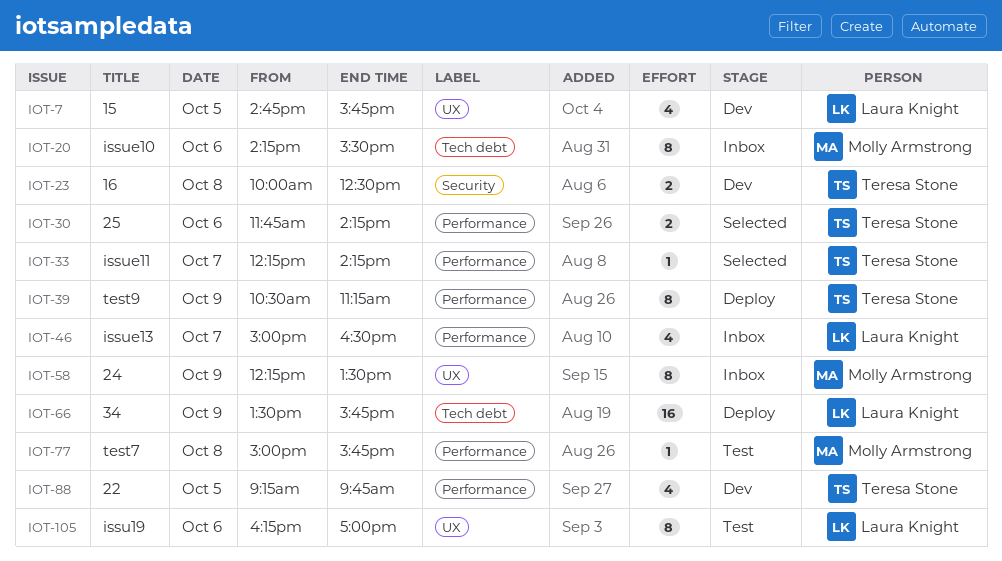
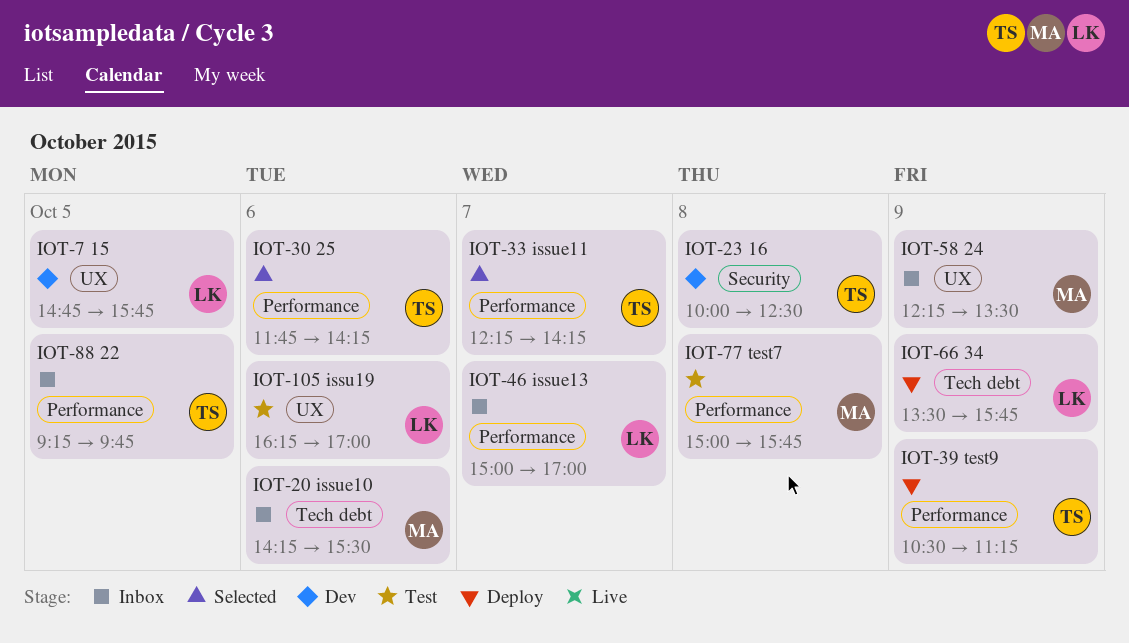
IOT-46, ends: 16:30 -> 17:00
IOT-88, status: Dev -> Inbox

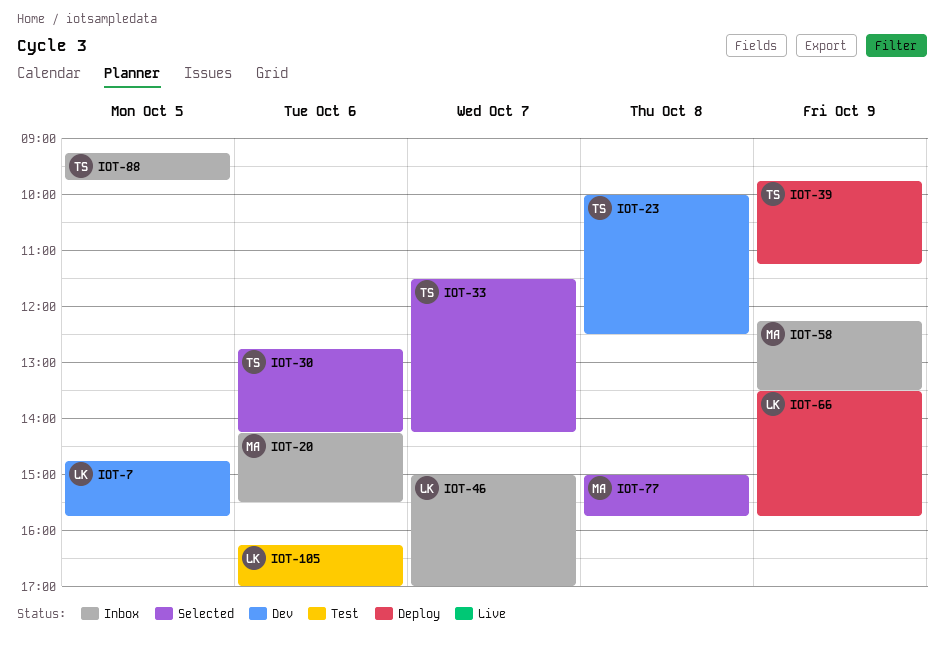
IOT-30, begins: 11:45 -> 12:45
IOT-33, begins: 12:15 -> 11:30
IOT-39, begins: 10:30 -> 09:45
IOT-77, status: Test -> Selected

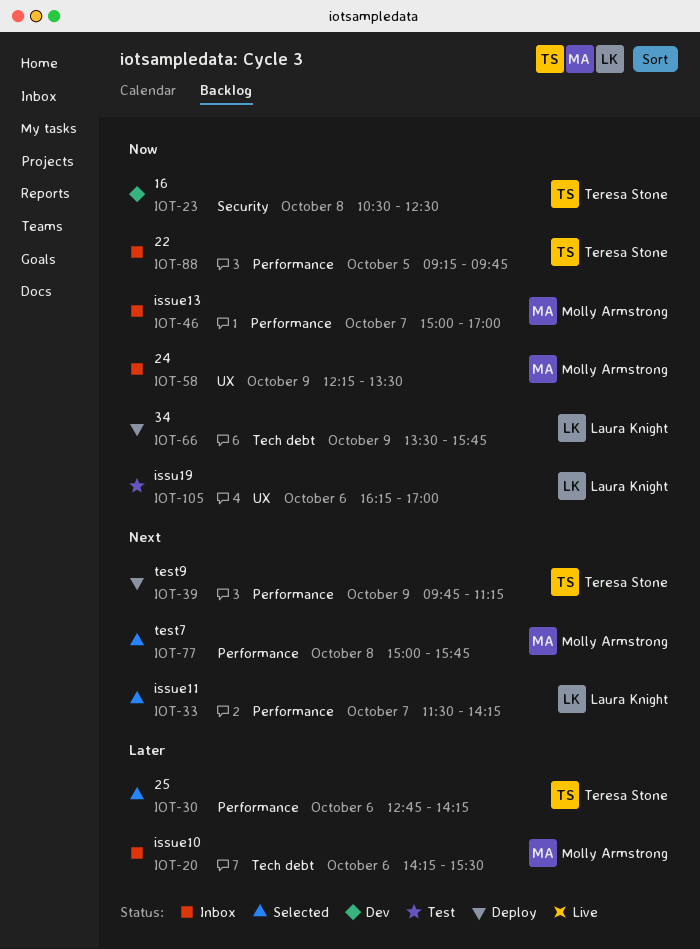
IOT-7: present -> none
IOT-23, begins: 10:00 -> 10:30
IOT-33, owner: Teresa Stone -> Laura Knight
IOT-46, owner: Laura Knight -> Molly Armstrong

